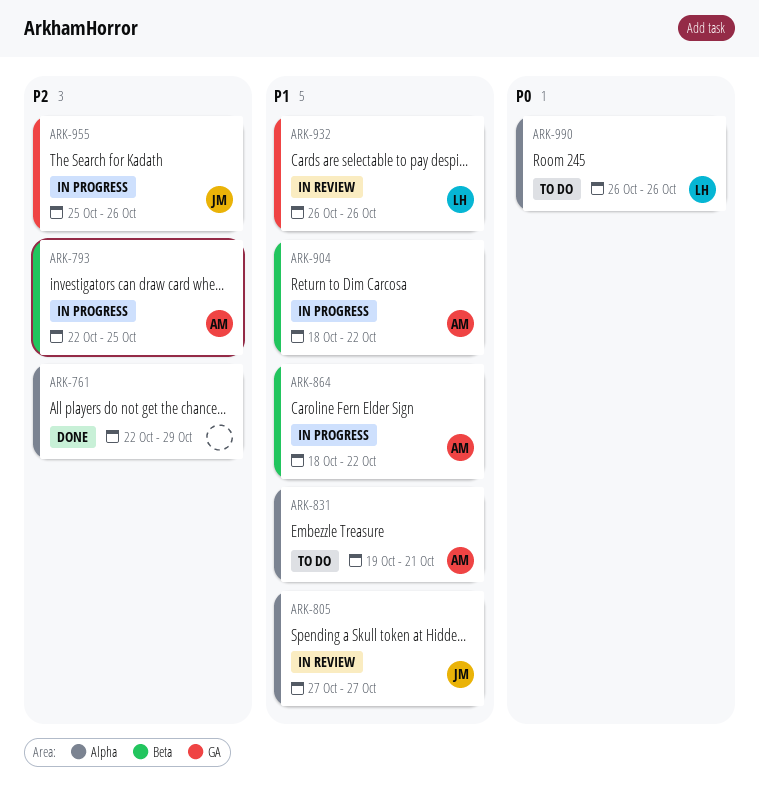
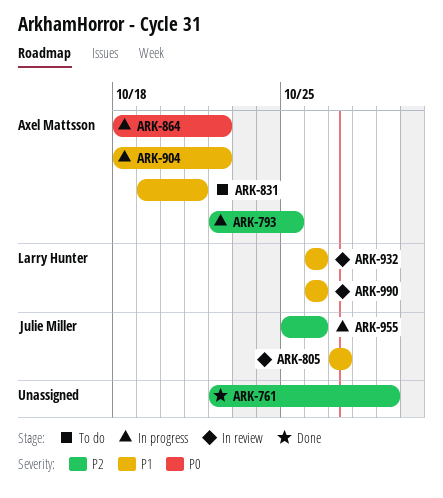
ARK-864, priority: P1 -> P0
ARK-990, status: To do -> In review
ARK-990, priority: P0 -> P1

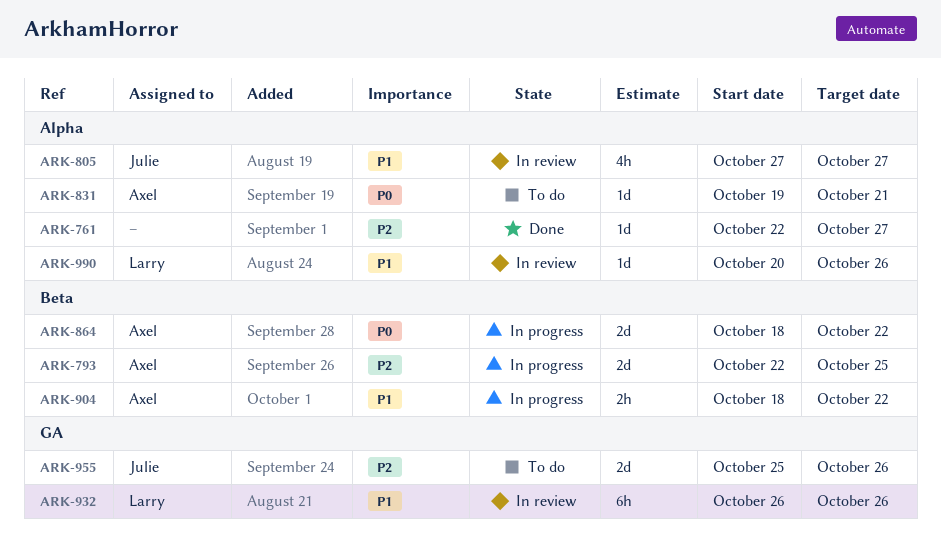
ARK-761, due: Oct 29 -> Oct 27
ARK-831, priority: P1 -> P0
ARK-955, status: In progress -> To do
ARK-990, start: Oct 26 -> Oct 20

